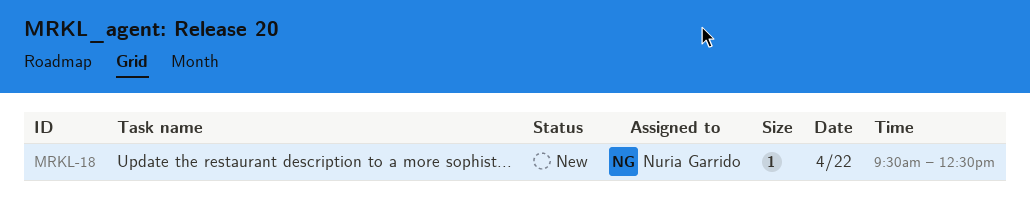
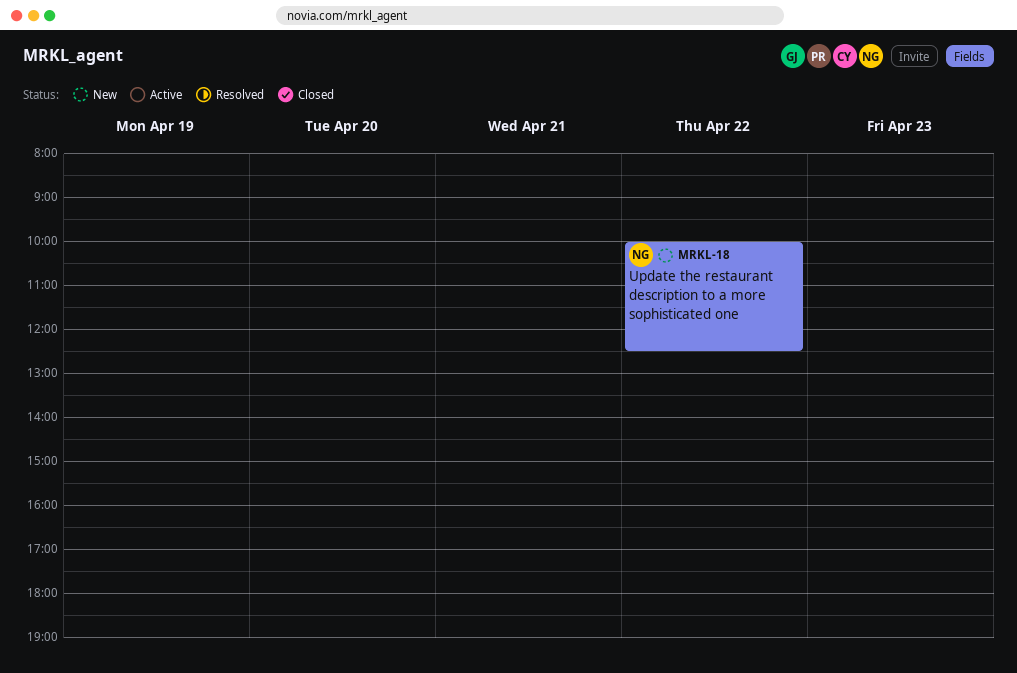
MRKL-18, begins: 09:30 -> 10:00

